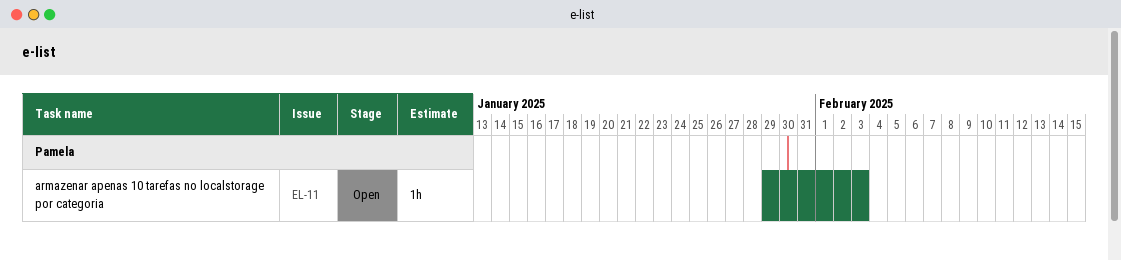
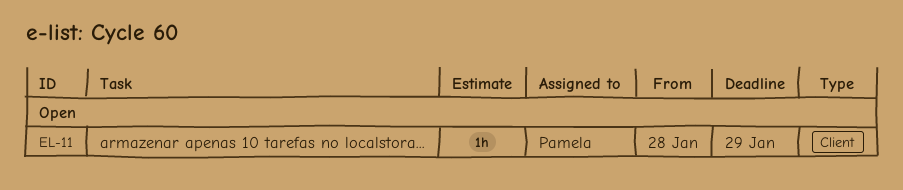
EL-11, start: Jan 29 -> Jan 28
EL-11, due: Feb 3 -> Jan 29

